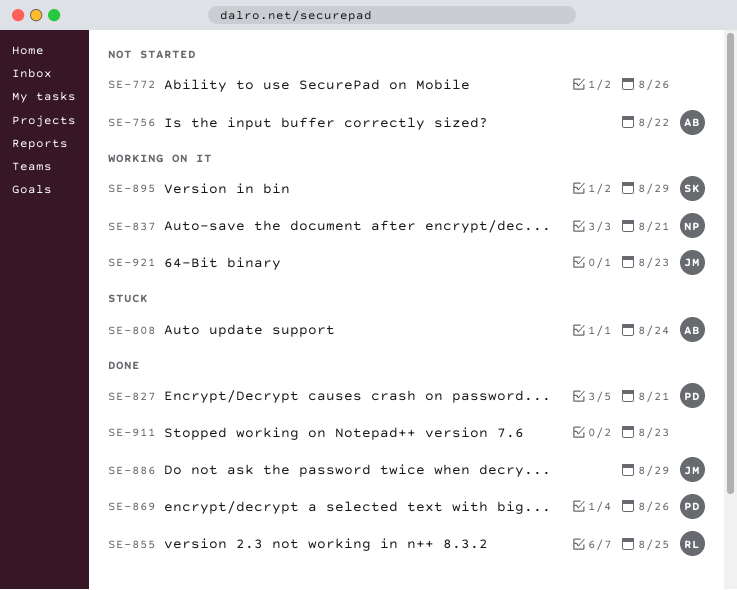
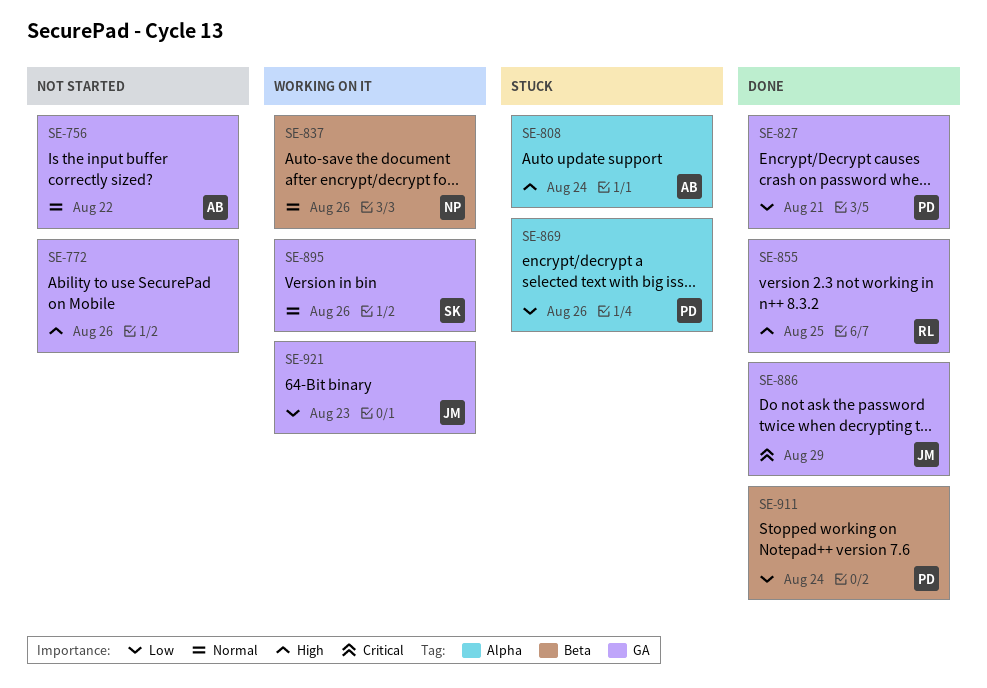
SE-837, due: Aug 21 -> Aug 26
SE-869, status: Done -> Stuck
SE-895, due: Aug 29 -> Aug 26
SE-911, owner: none -> PD
SE-911, due: Aug 23 -> Aug 24

